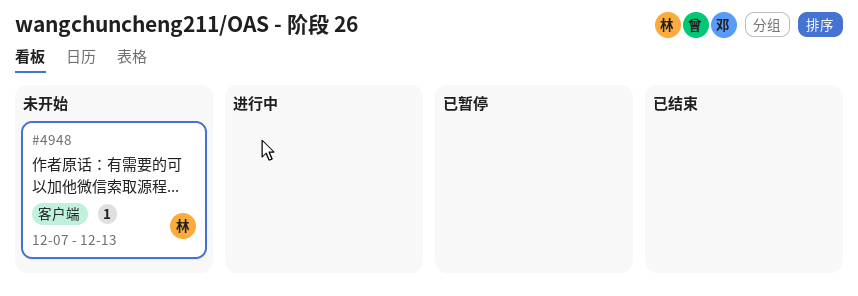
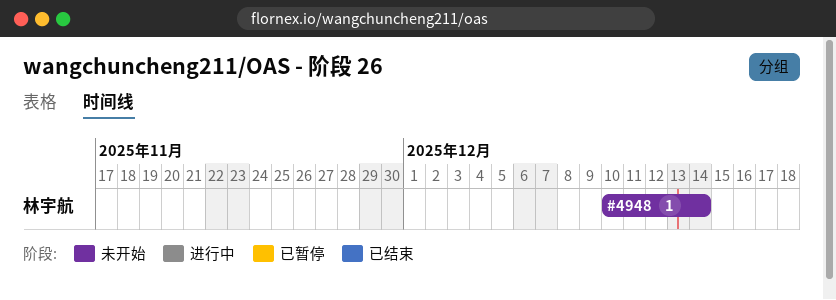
#4948, start: Dec 7 -> Dec 10
#4948, due: Dec 13 -> Dec 14

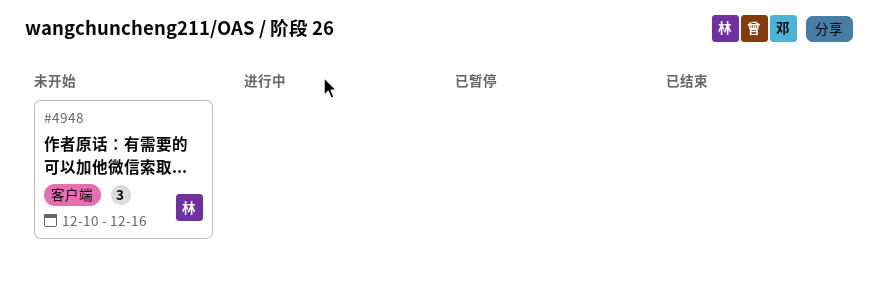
#4948, estimate: 1 -> 3
#4948, due: Dec 14 -> Dec 16

